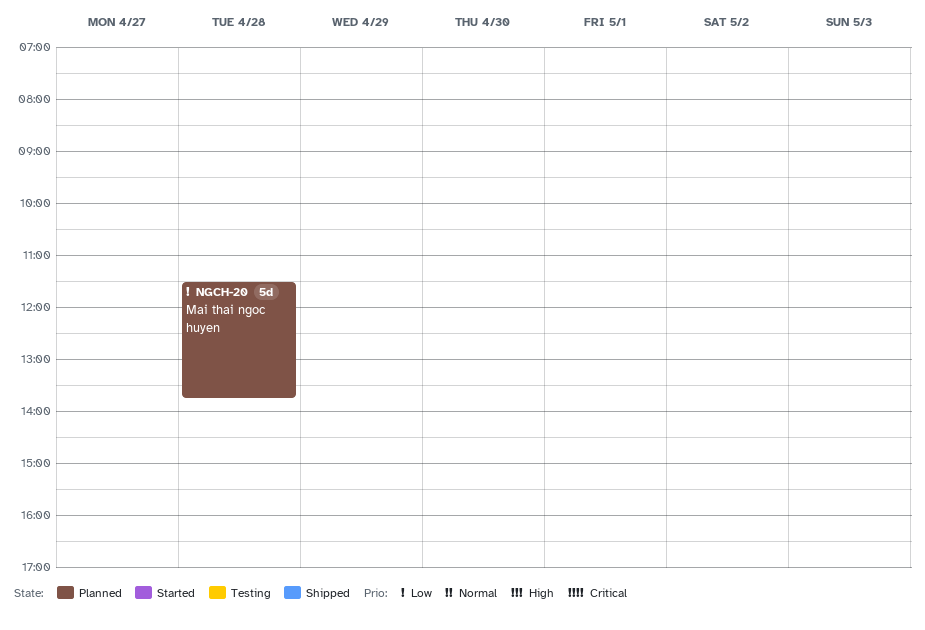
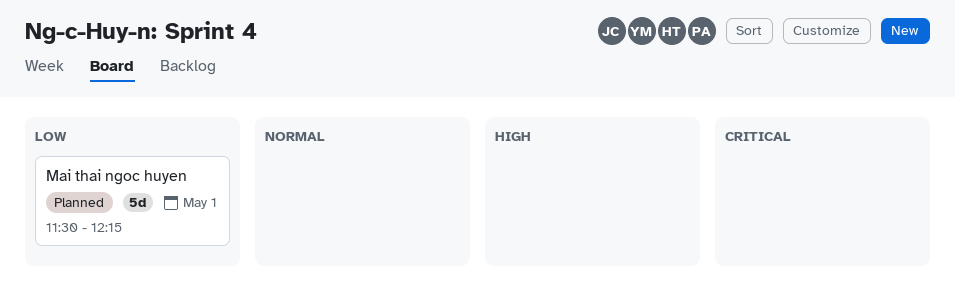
Mai thai ngoc huyen, day: Apr 28 -> May 1
Mai thai ngoc huyen, ends: 13:45 -> 12:15

